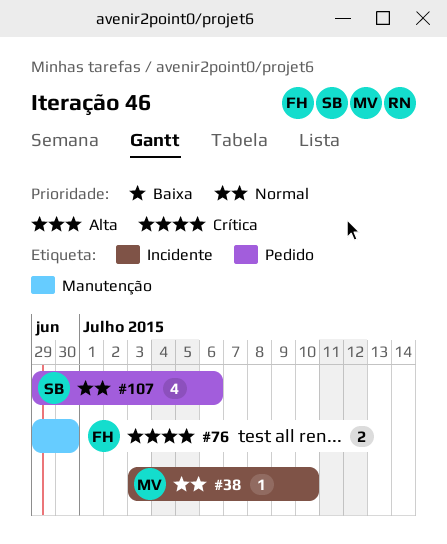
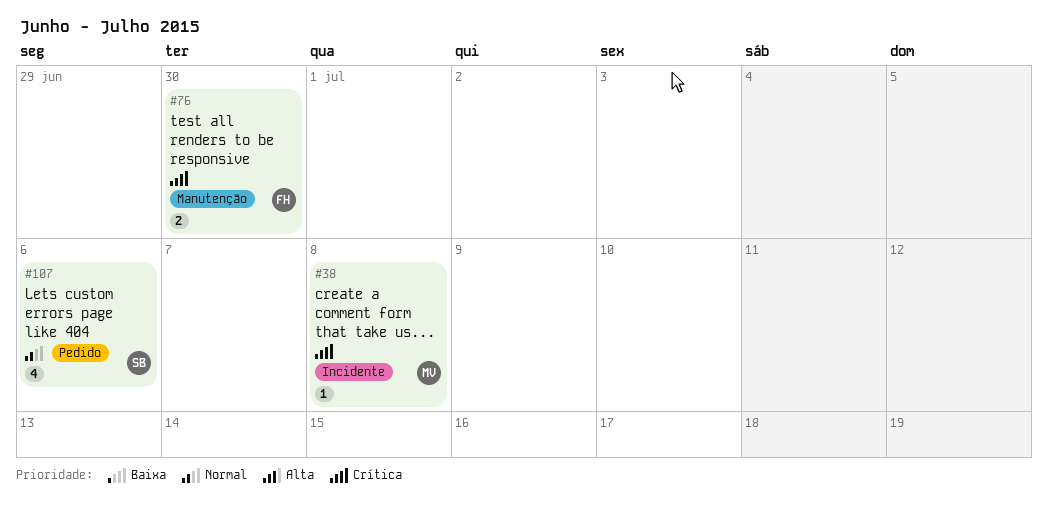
#38, priority: Normal -> Crítica
#38, due: Jul 10 -> Jul 8

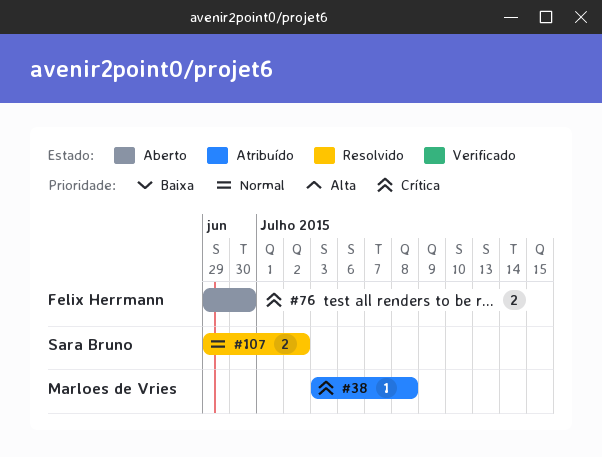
#107, estimate: 4 -> 2
#107, due: Jul 6 -> Jul 2

